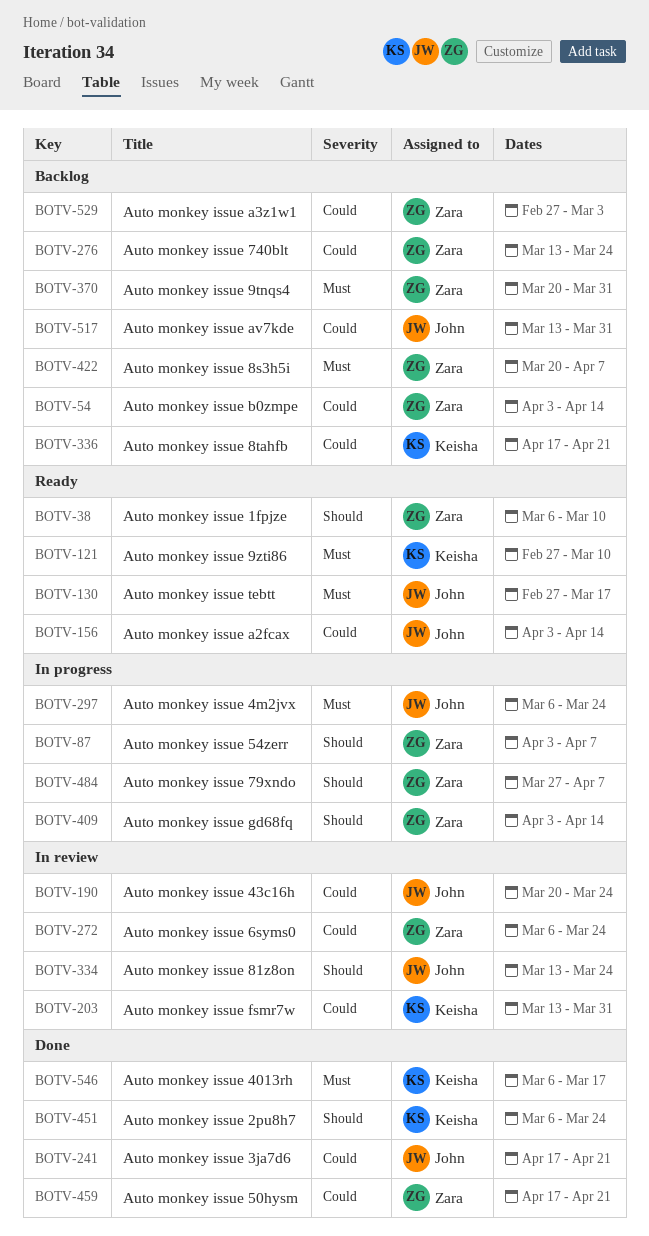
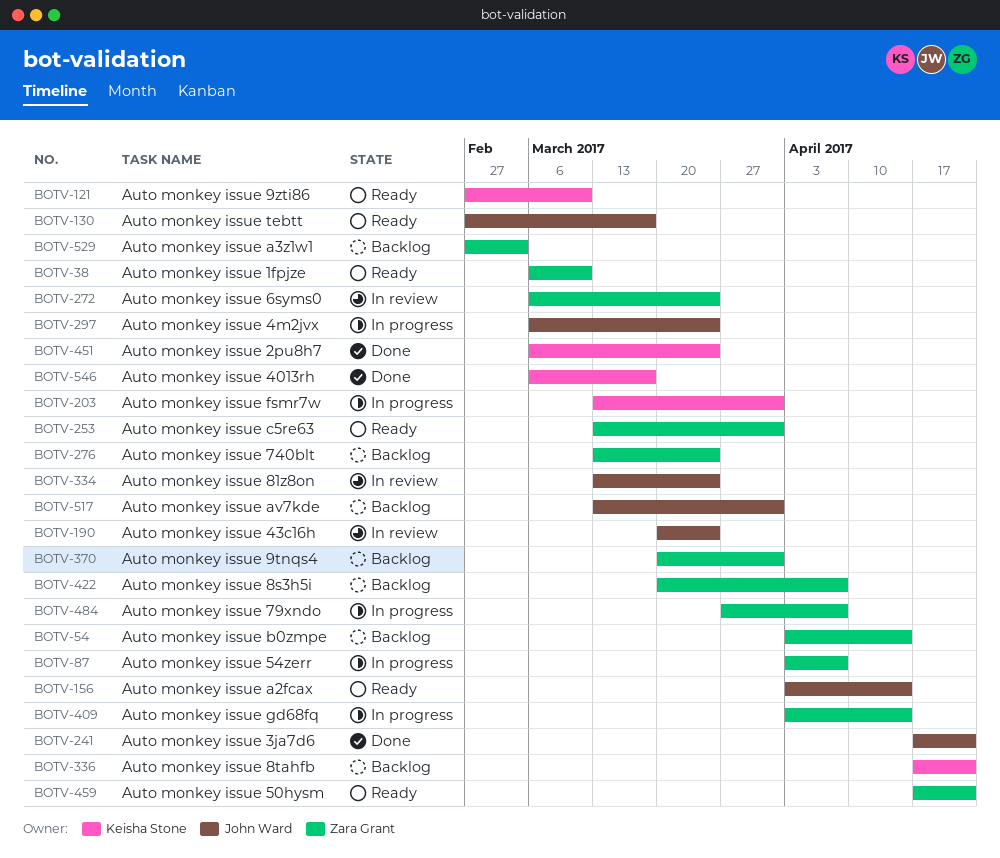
BOTV-203, status: In review -> In progress
BOTV-253: none -> present
BOTV-459, status: Done -> Ready

